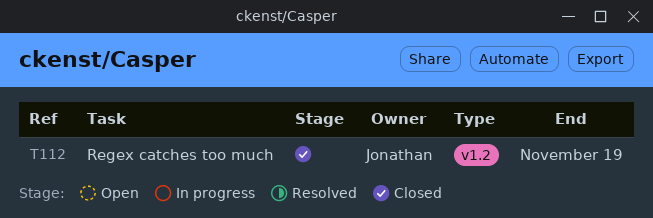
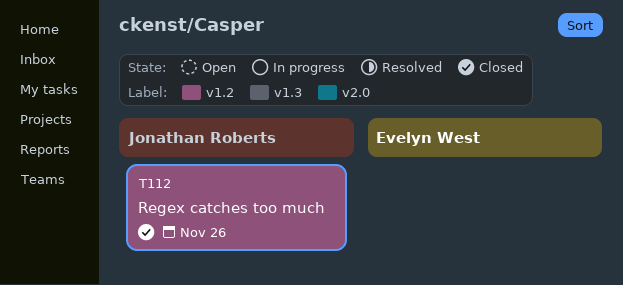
T112, due: Nov 19 -> Nov 26

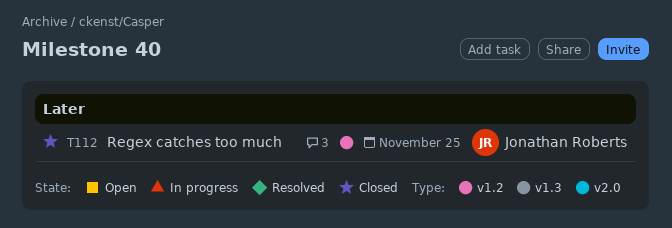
T112, due: Nov 26 -> Nov 25

